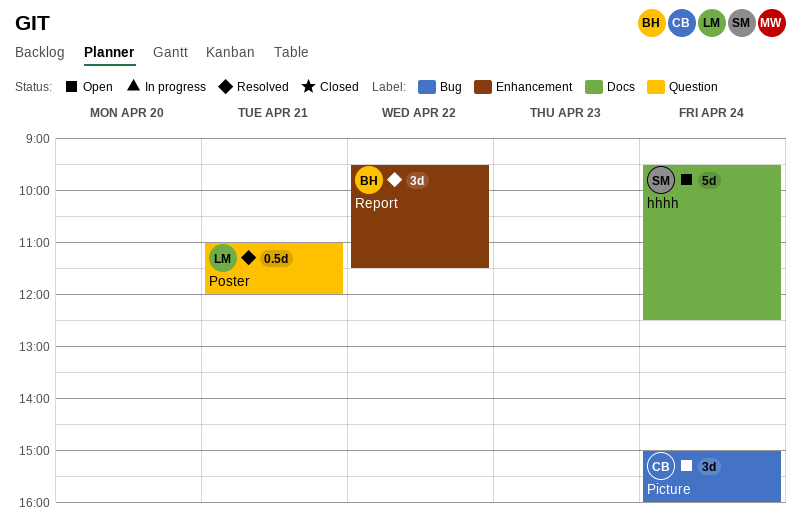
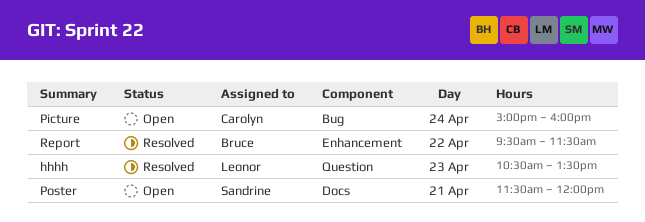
hhhh, status: Open -> Resolved
hhhh, owner: Sandrine -> Leonor
hhhh, label: Docs -> Question
hhhh, day: Apr 24 -> Apr 23
hhhh, begins: 09:30 -> 10:30
hhhh, ends: 12:30 -> 13:30
Poster, status: Resolved -> Open
Poster, owner: Leonor -> Sandrine
Poster, label: Question -> Docs
Poster, begins: 11:00 -> 11:30

